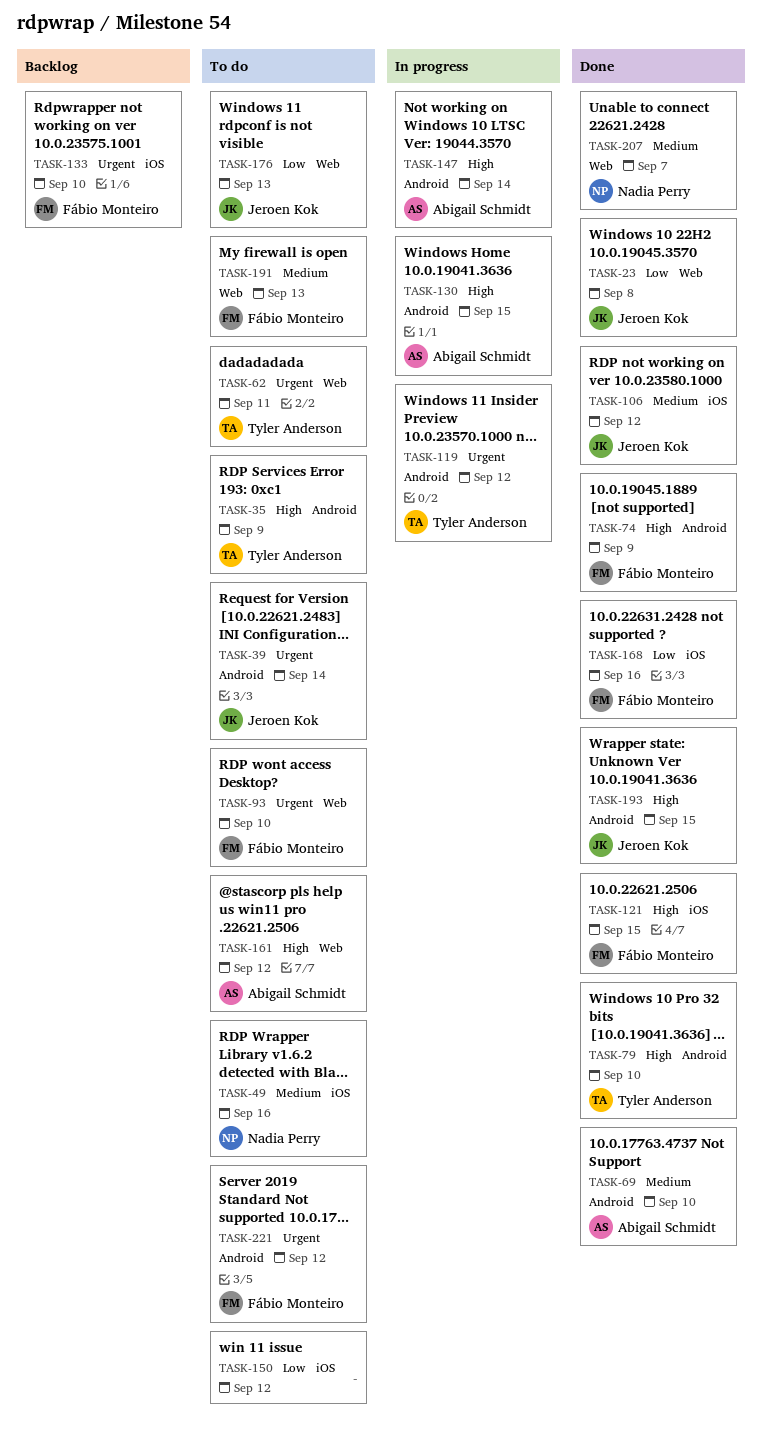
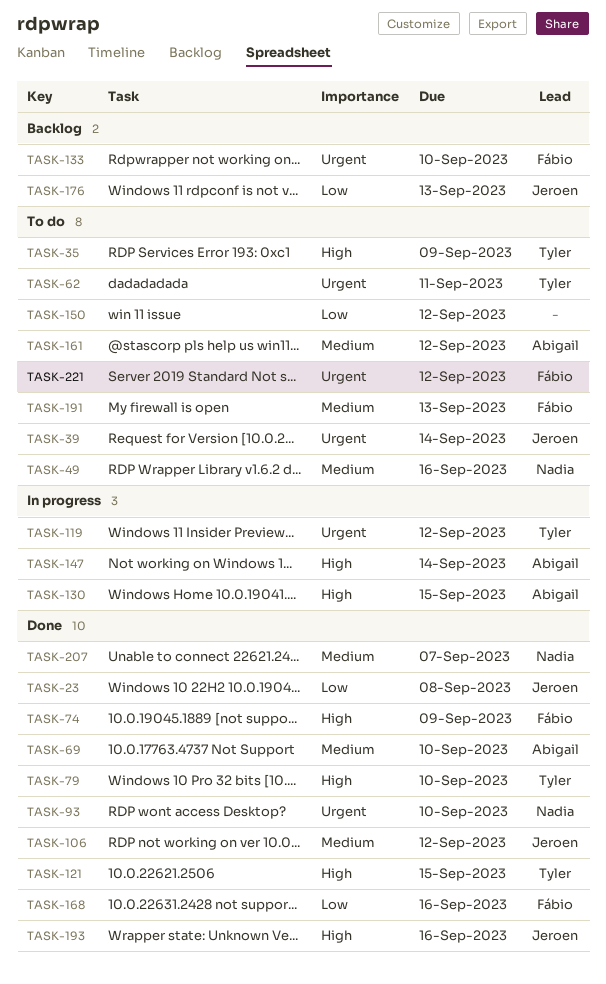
TASK-93, status: To do -> Done
TASK-93, owner: Fábio Monteiro -> Nadia Perry
TASK-121, owner: Fábio Monteiro -> Tyler Anderson
TASK-161, priority: High -> Medium
TASK-176, status: To do -> Backlog
TASK-193, due: Sep 15 -> Sep 16

